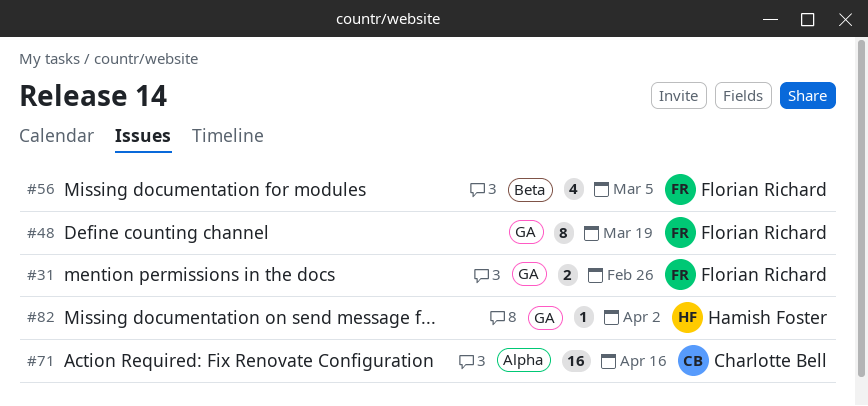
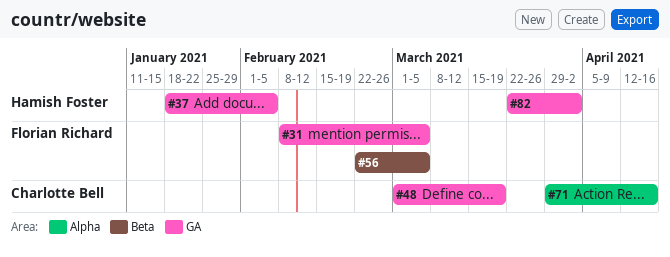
#31, due: Feb 26 -> Mar 5
#37: none -> present
#48, owner: Florian Richard -> Charlotte Bell

